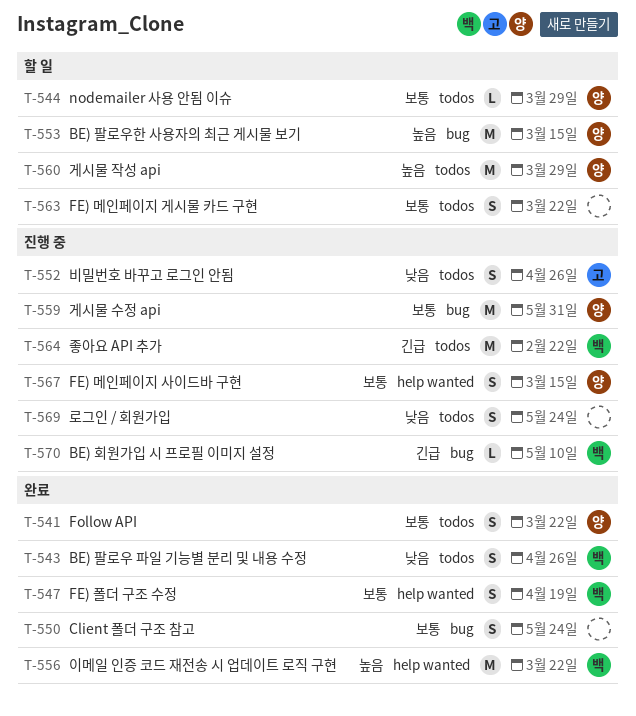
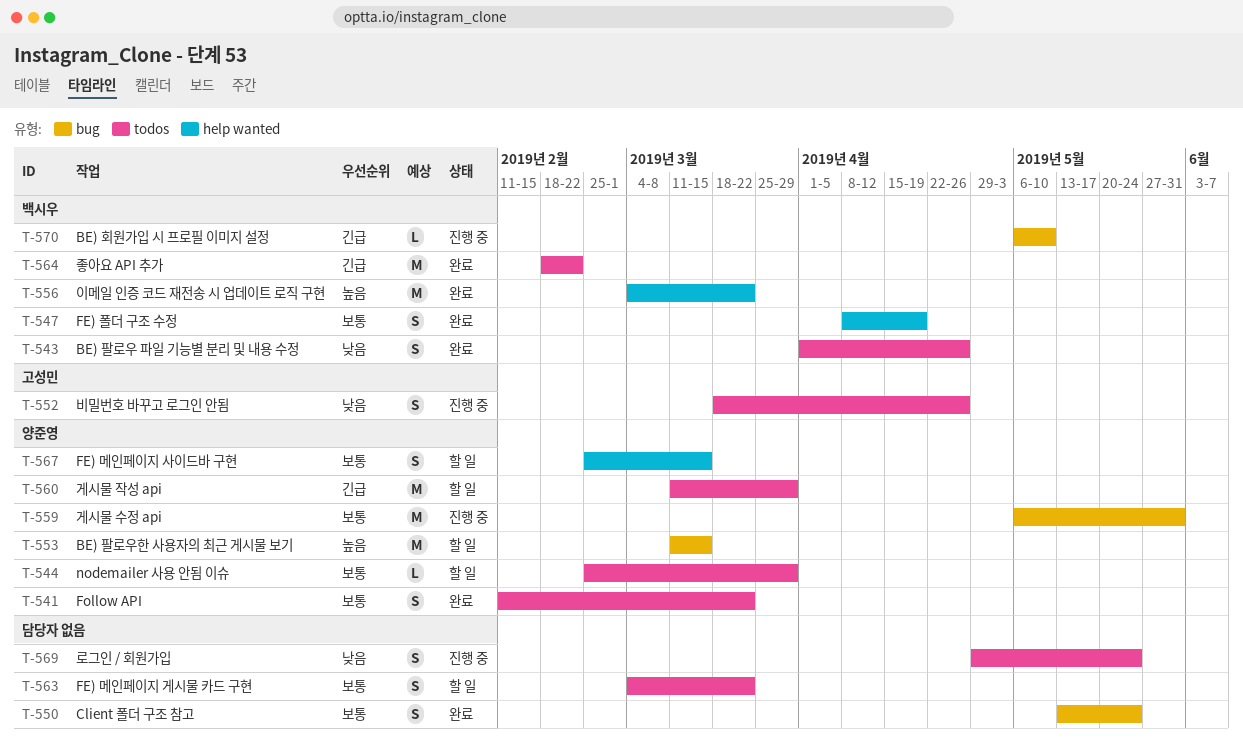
T-560, priority: 높음 -> 긴급
T-564, status: 진행 중 -> 완료
T-567, status: 진행 중 -> 할 일

